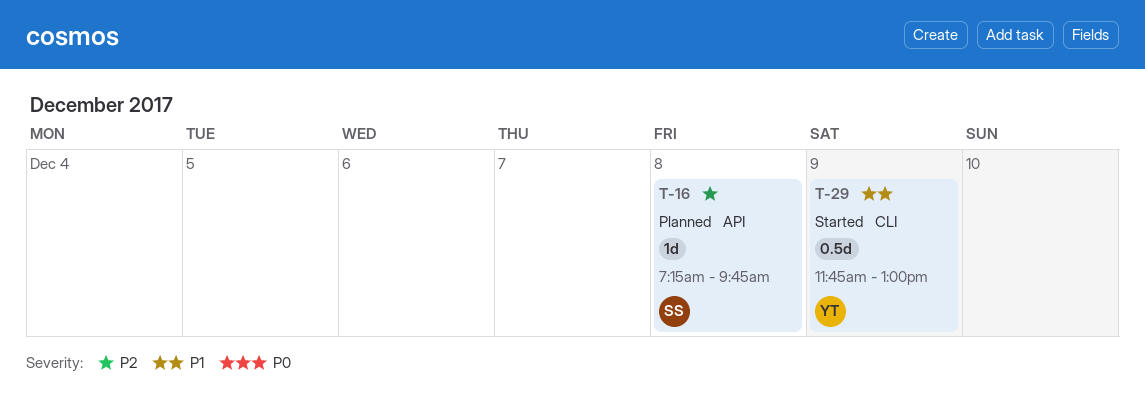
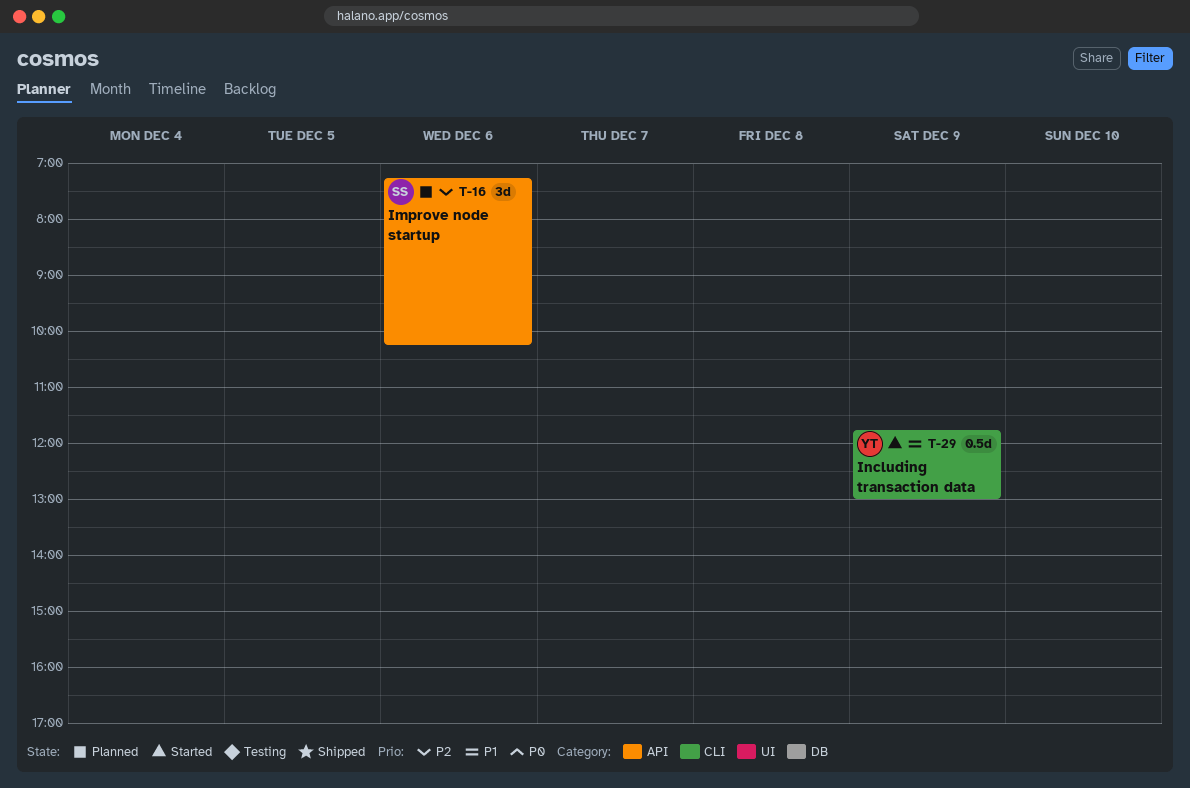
T-16, estimate: 1d -> 3d
T-16, day: Dec 8 -> Dec 6
T-16, ends: 09:45 -> 10:15

